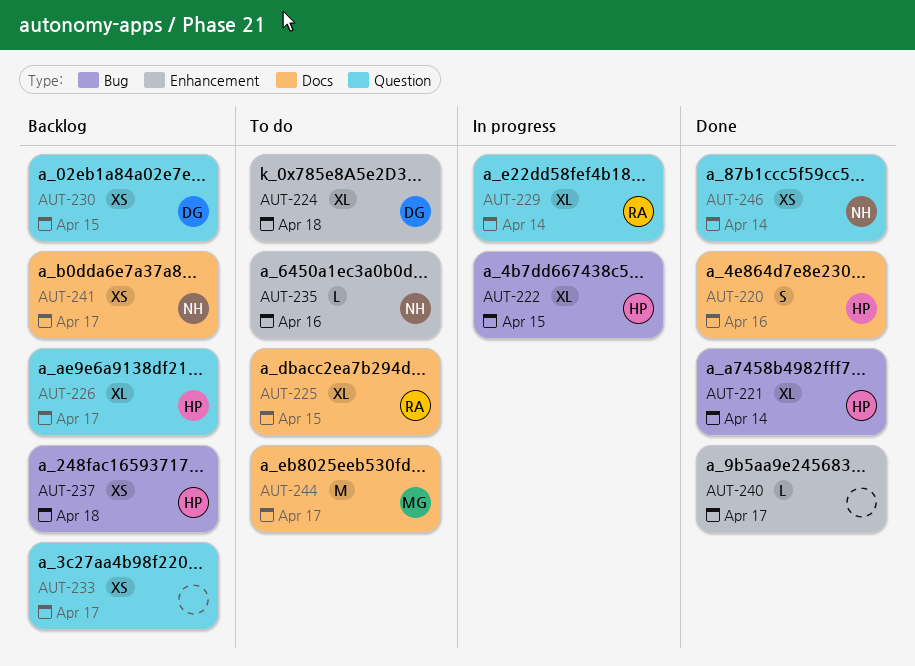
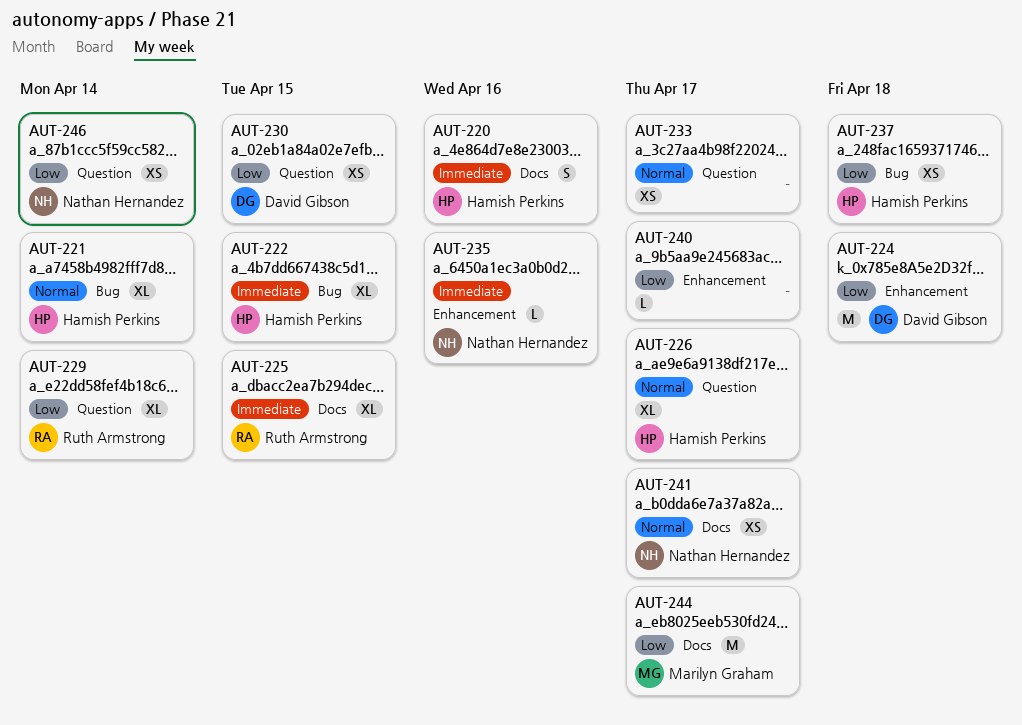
AUT-224, estimate: XL -> M

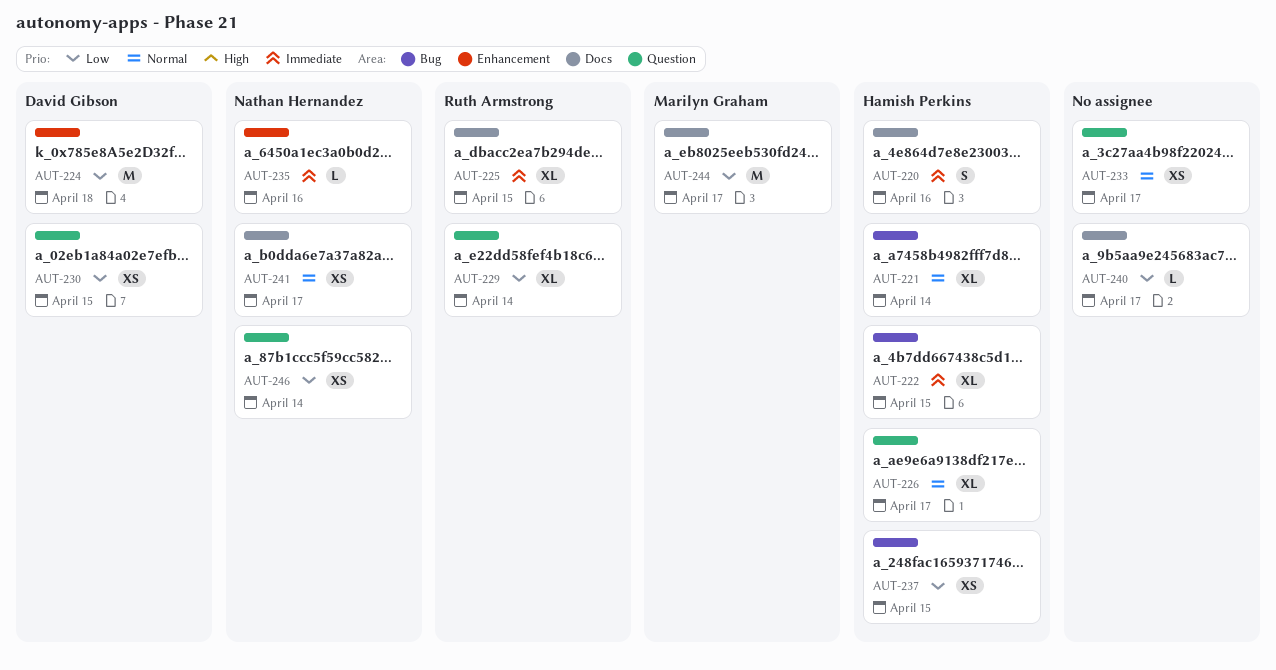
AUT-237, due: Apr 18 -> Apr 15
AUT-240, label: Enhancement -> Docs

